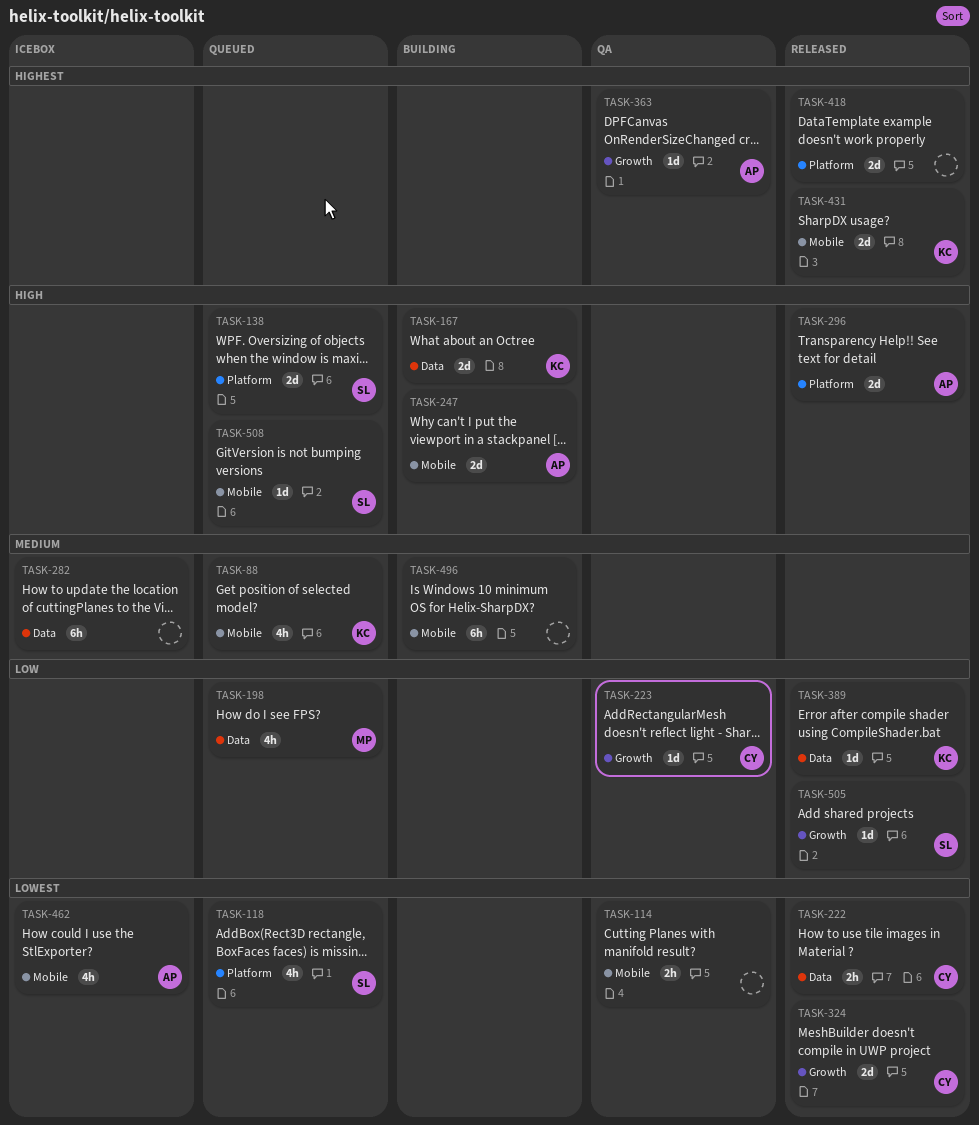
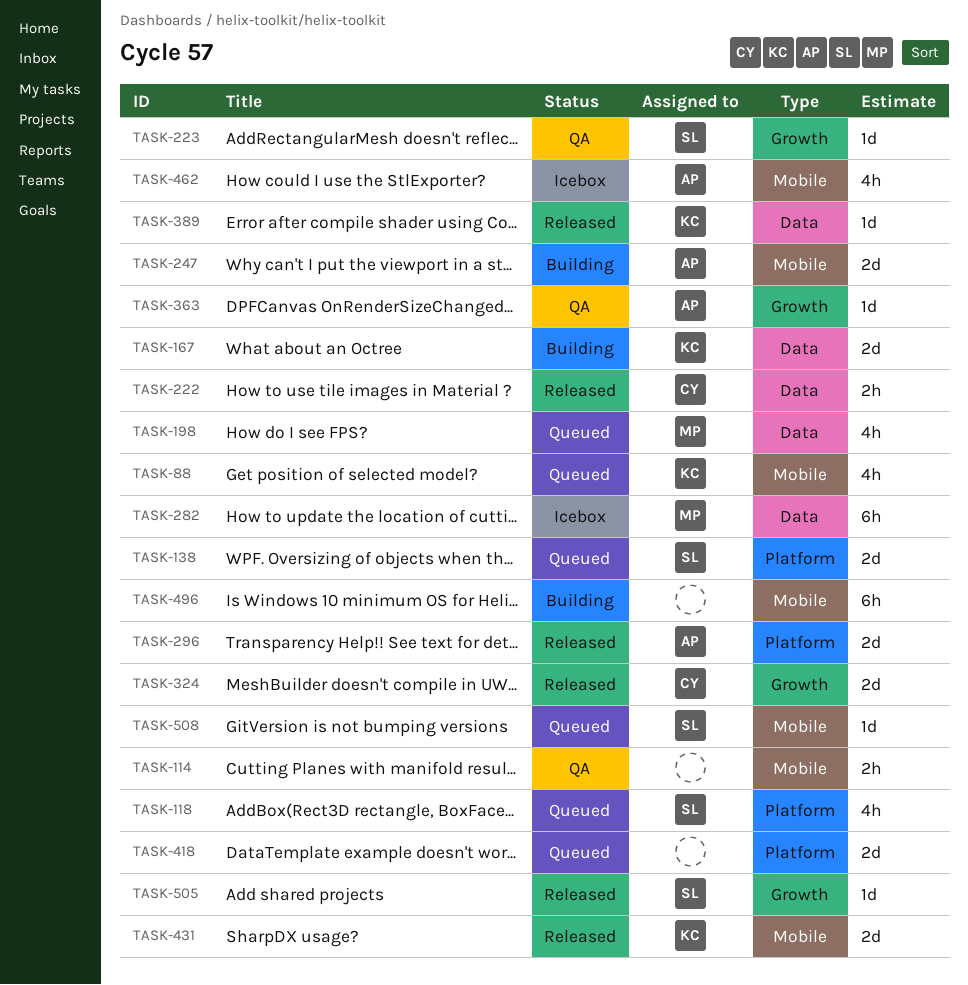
TASK-223, owner: CY -> SL
TASK-282, owner: none -> MP
TASK-418, status: Released -> Queued

